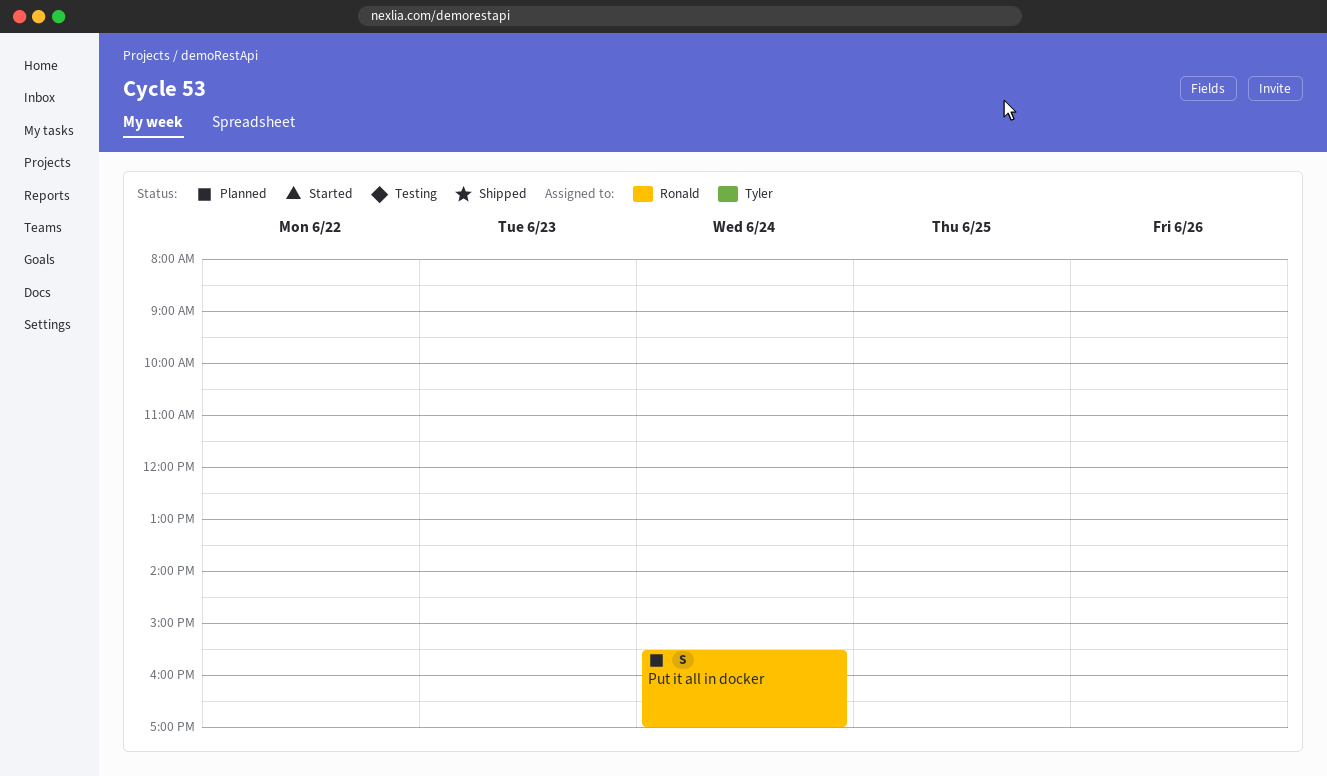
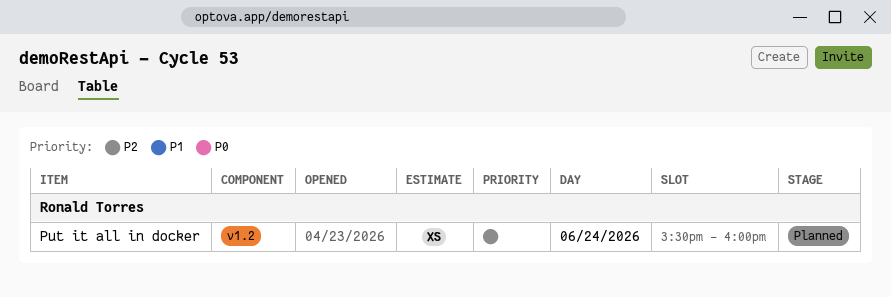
Put it all in docker, estimate: S -> XS
Put it all in docker, ends: 17:00 -> 16:00

